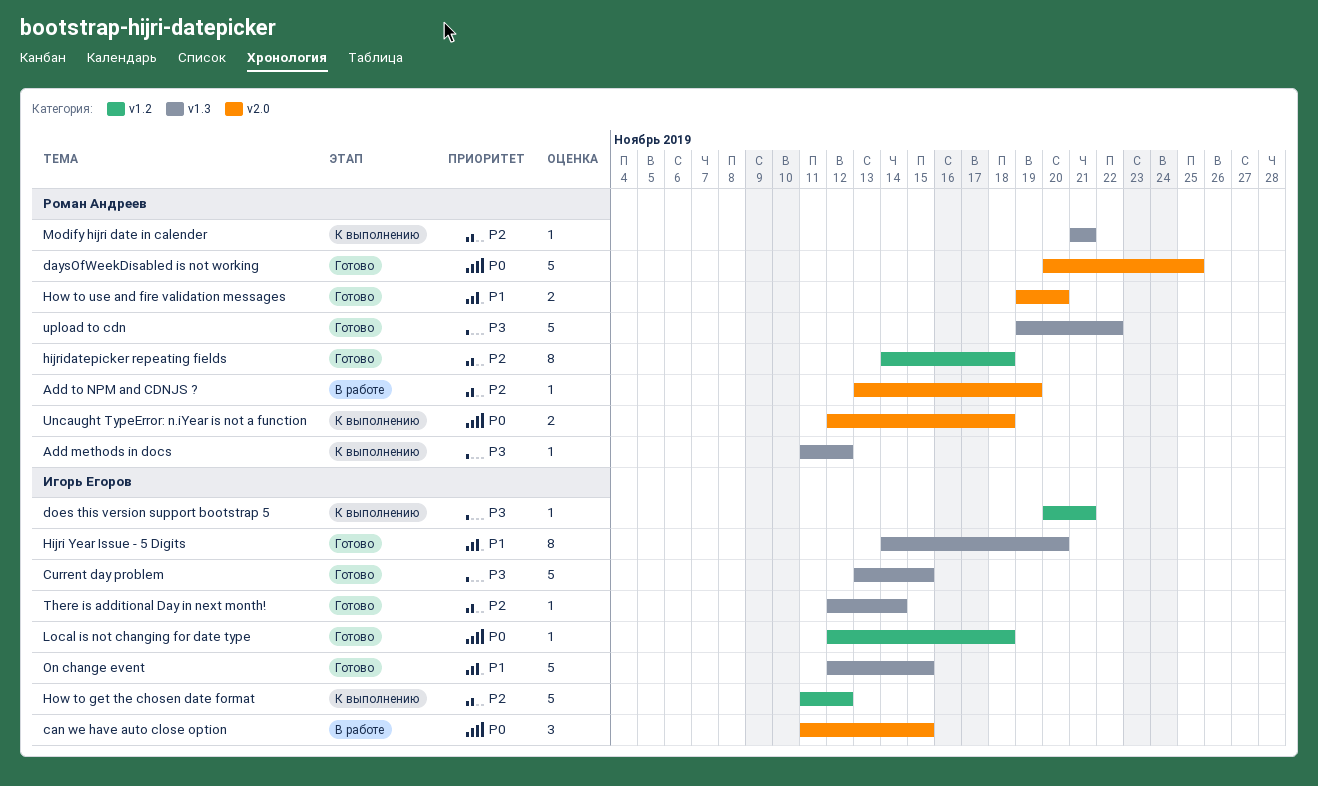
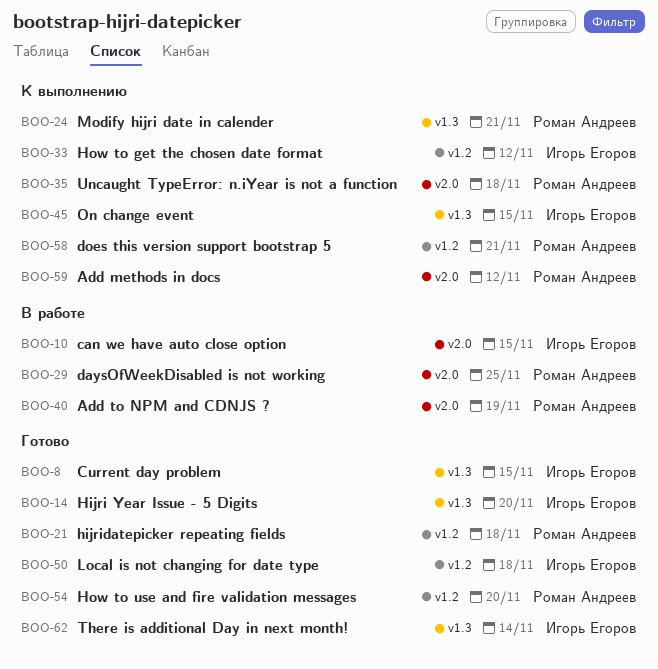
Add methods in docs, label: v1.3 -> v2.0
daysOfWeekDisabled is not working, status: Готово -> В работе
does this version support bootstrap 5, owner: Игорь Егоров -> Роман Андреев
How to use and fire validation messages, label: v2.0 -> v1.2
On change event, status: Готово -> К выполнению
upload to cdn: present -> none

